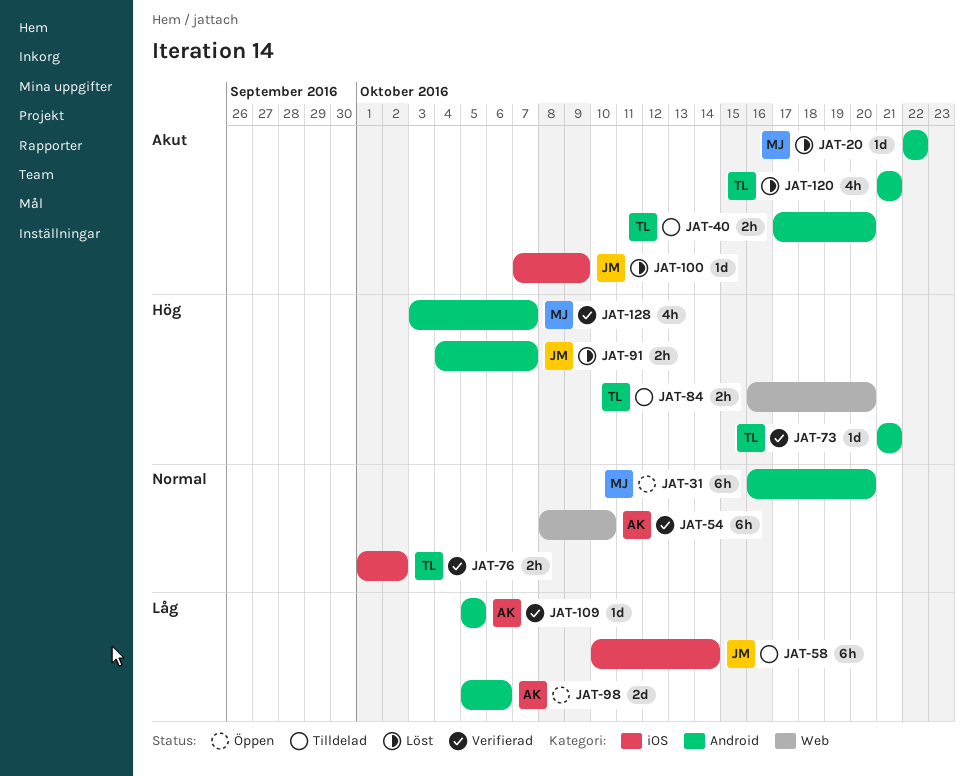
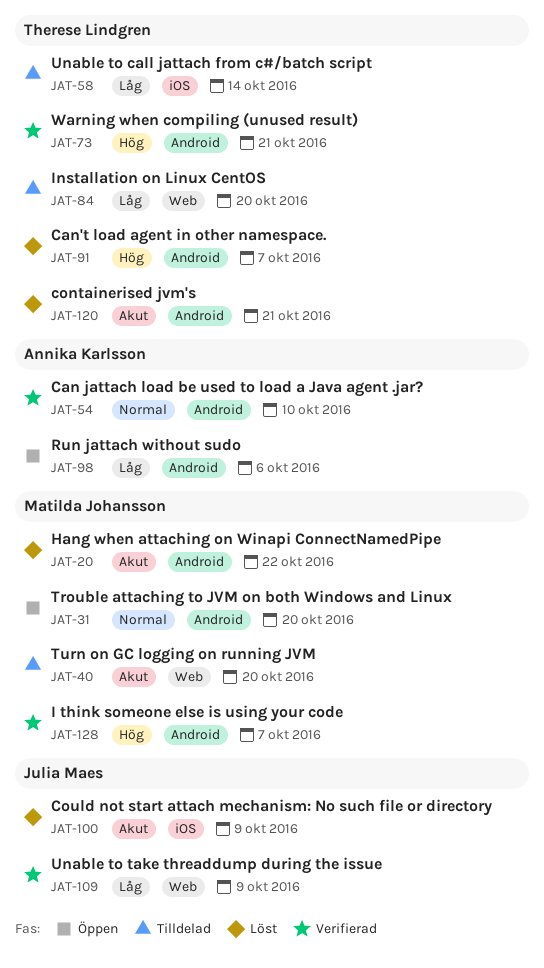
JAT-40, owner: Therese Lindgren -> Matilda Johansson
JAT-40, label: Android -> Web
JAT-54, label: Web -> Android
JAT-58, owner: Julia Maes -> Therese Lindgren
JAT-76: present -> none
JAT-84, priority: Hög -> Låg
JAT-91, owner: Julia Maes -> Therese Lindgren
JAT-109, owner: Annika Karlsson -> Julia Maes
JAT-109, label: Android -> Web
JAT-109, due: Oct 5 -> Oct 9

